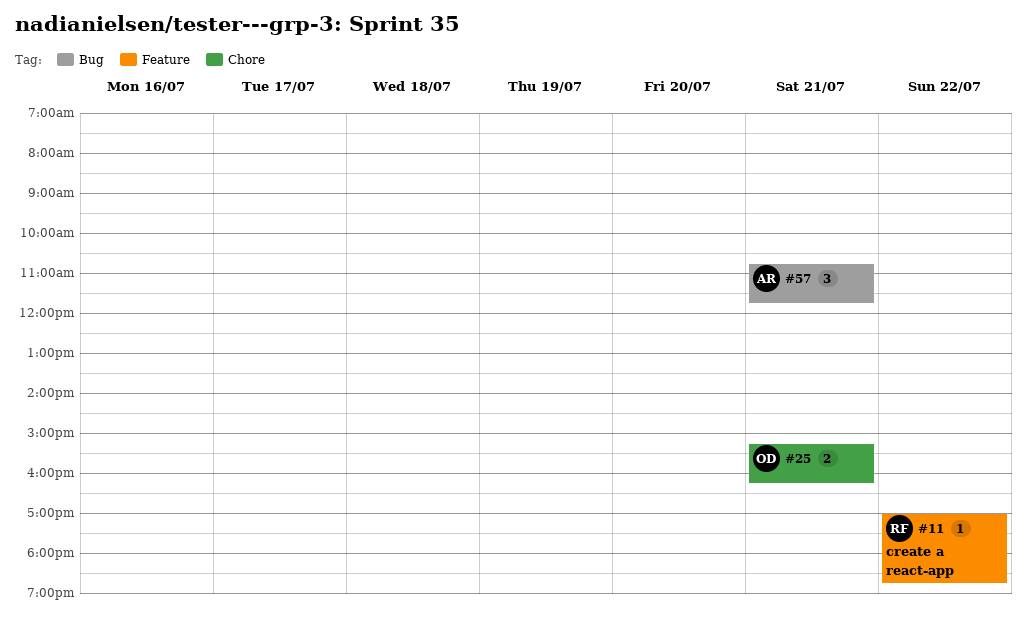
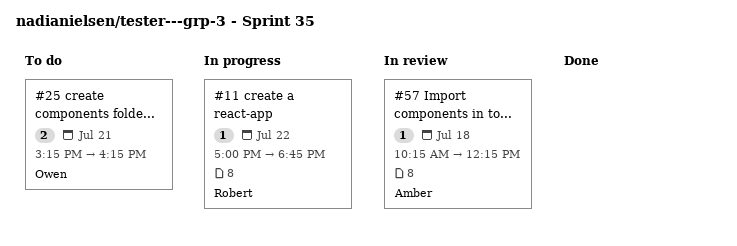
#57, estimate: 3 -> 1
#57, day: Jul 21 -> Jul 18
#57, begins: 10:45 -> 10:15
#57, ends: 11:45 -> 12:15

